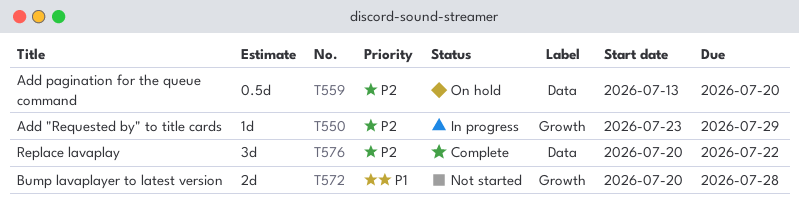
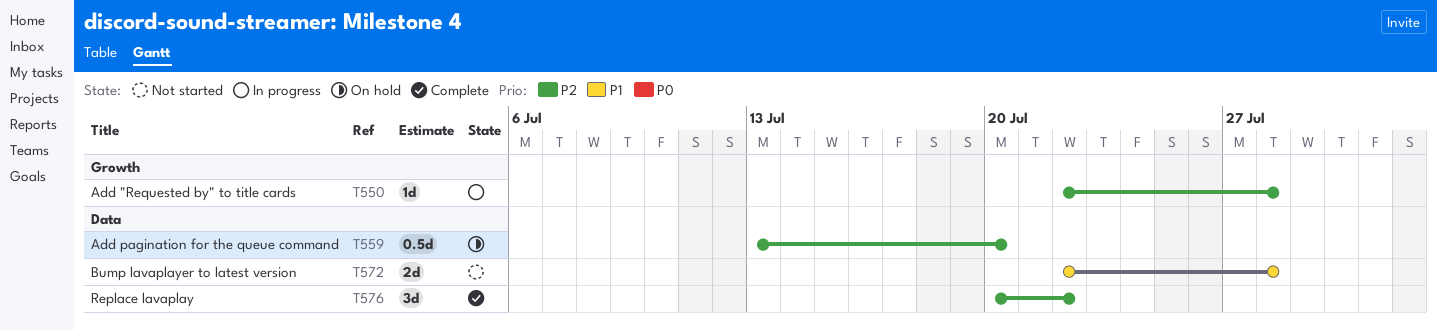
T550, start: Jul 23 -> Jul 22
T550, due: Jul 29 -> Jul 28
T572, label: Growth -> Data
T572, start: Jul 20 -> Jul 22

